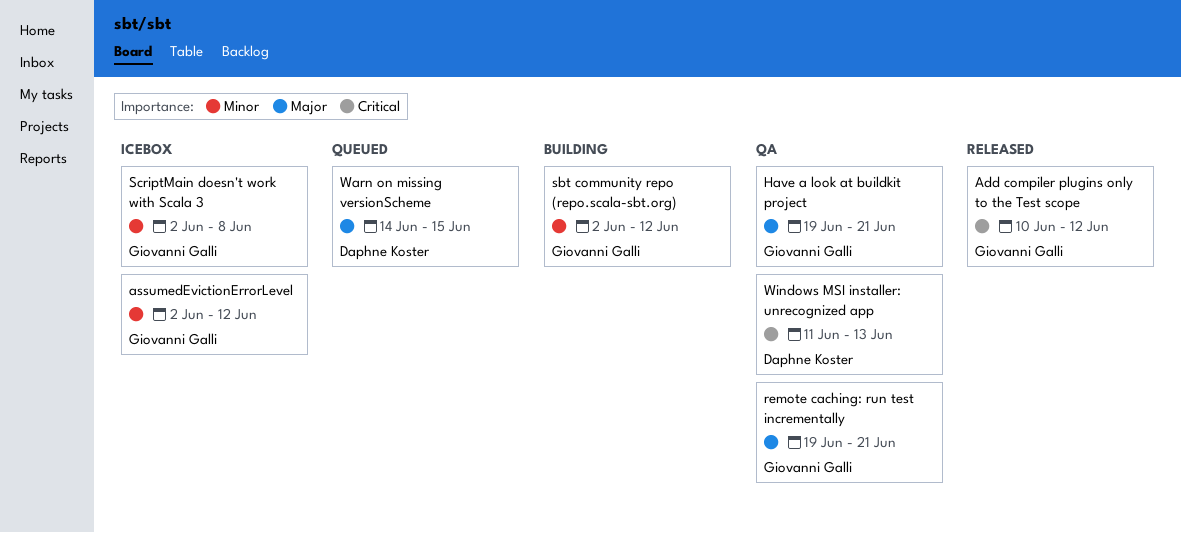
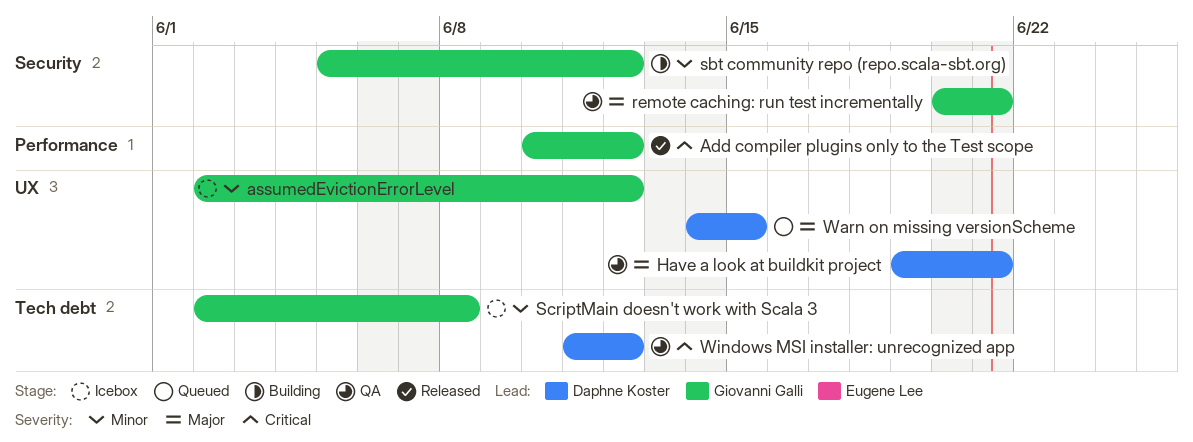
Have a look at buildkit project, owner: Giovanni Galli -> Daphne Koster
remote caching: run test incrementally, start: Jun 19 -> Jun 20
sbt community repo (repo.scala-sbt.org), start: Jun 2 -> Jun 5
Windows MSI installer: unrecognized app, due: Jun 13 -> Jun 12

